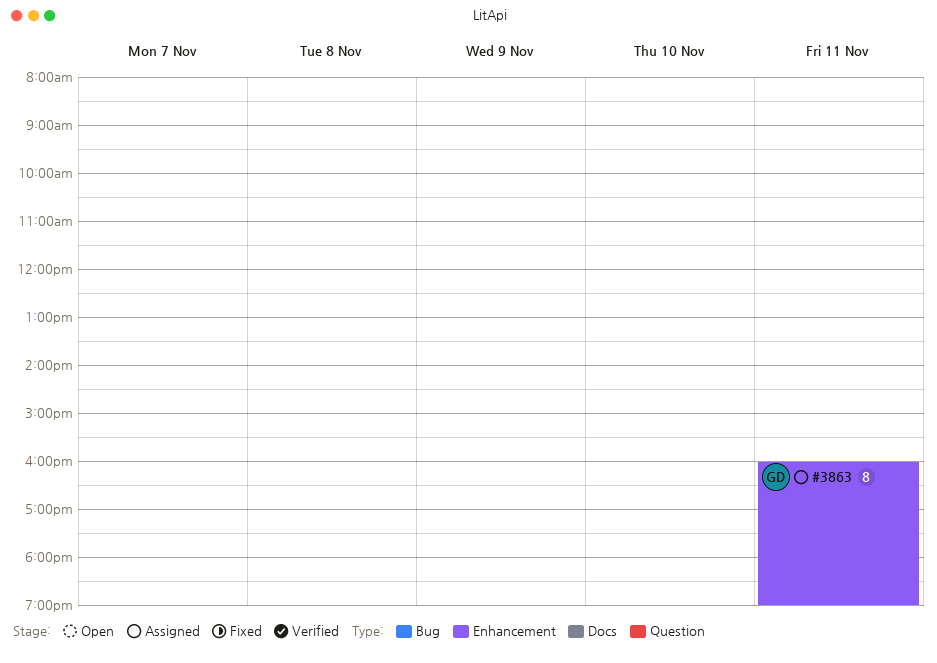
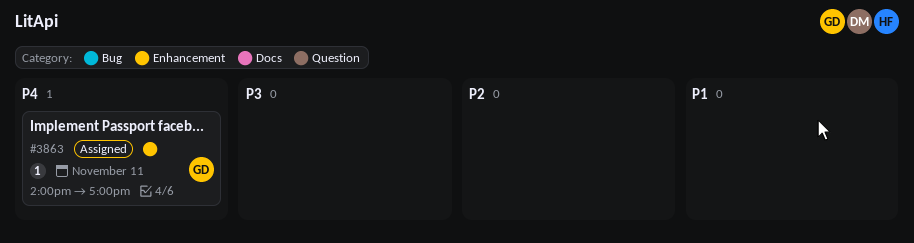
#3863, estimate: 8 -> 1
#3863, begins: 16:00 -> 14:00
#3863, ends: 19:00 -> 17:00

